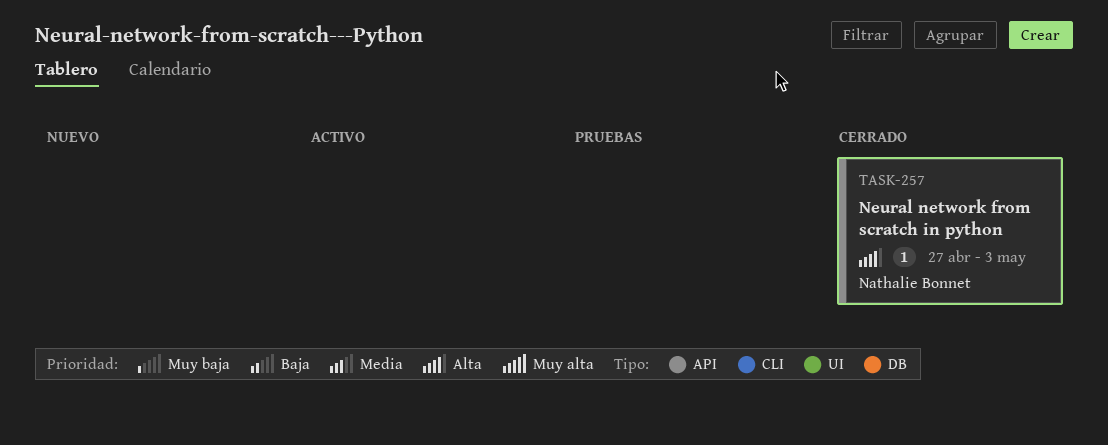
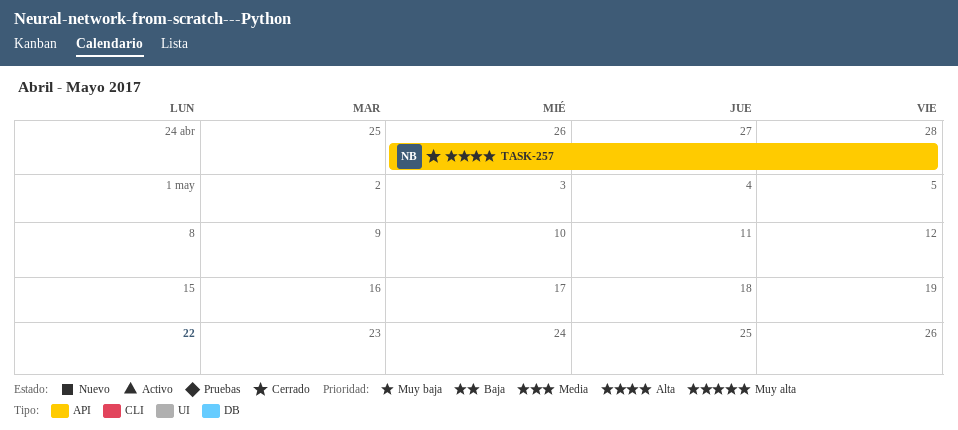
TASK-257, start: Apr 27 -> Apr 26
TASK-257, due: May 3 -> Apr 28

